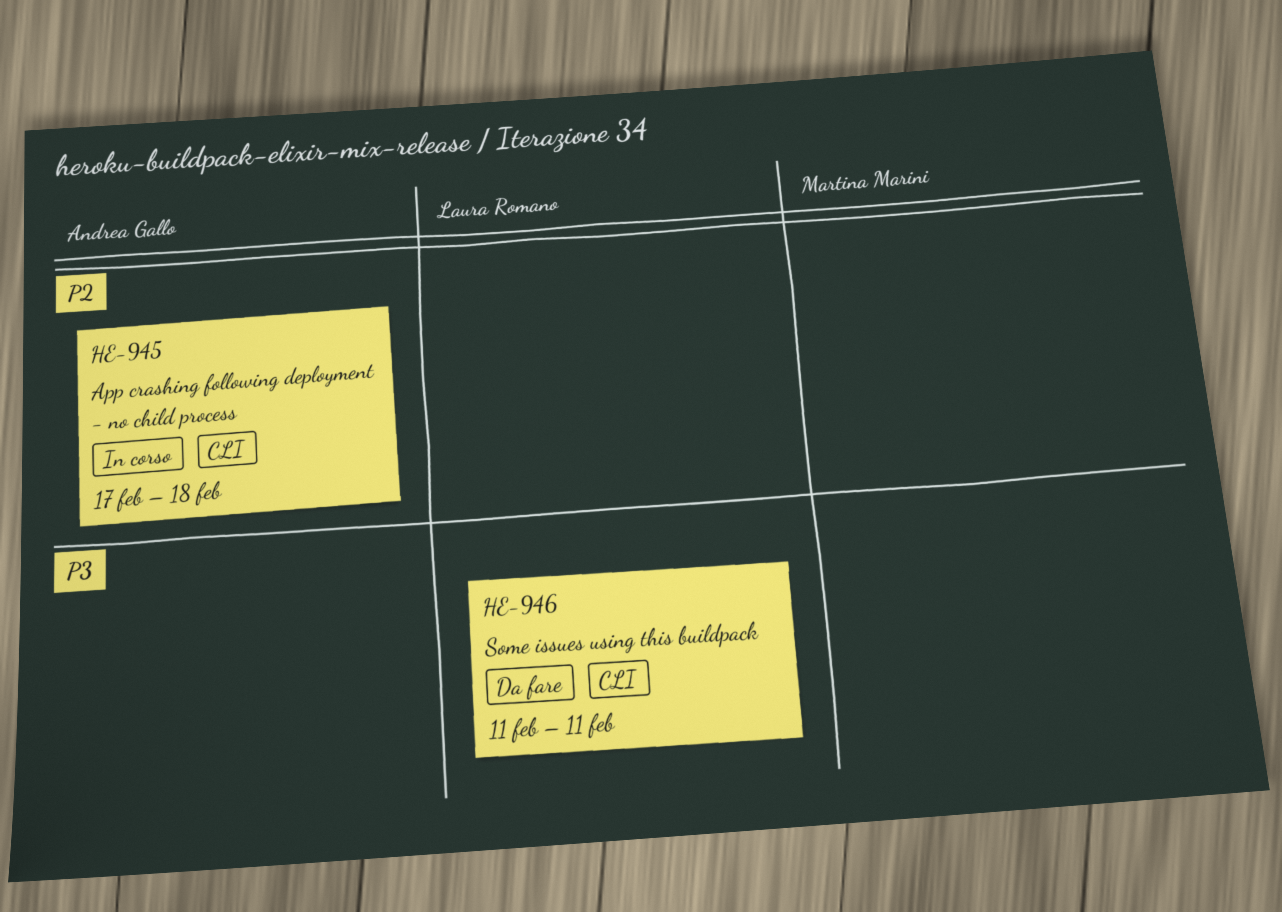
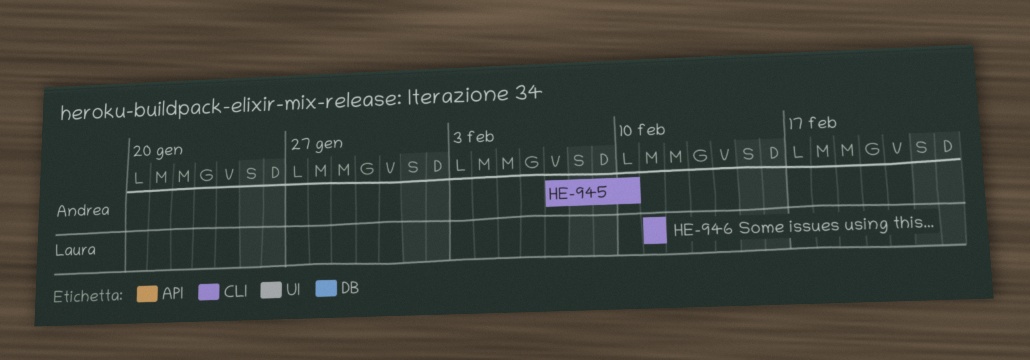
HE-945, start: Feb 17 -> Feb 7
HE-945, due: Feb 18 -> Feb 10

